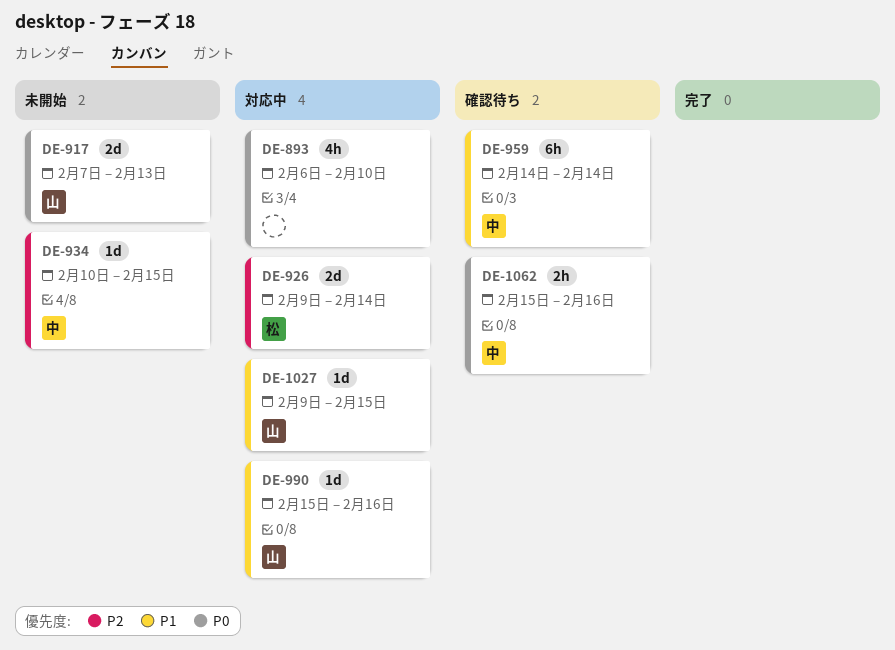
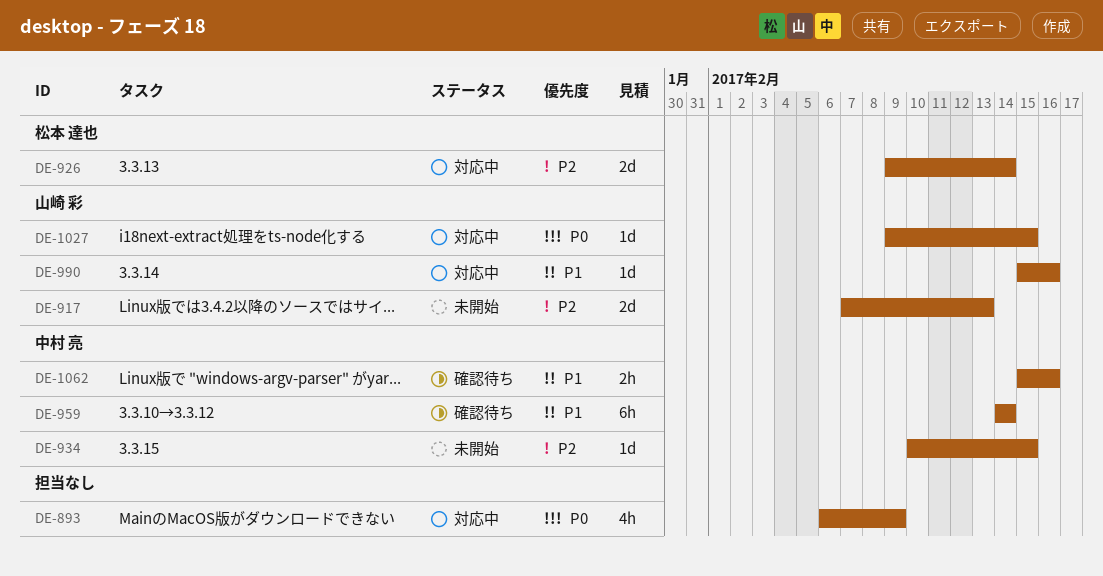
DE-893, due: Feb 10 -> Feb 9
DE-917, priority: P0 -> P2
DE-1027, priority: P1 -> P0
DE-1062, priority: P0 -> P1

